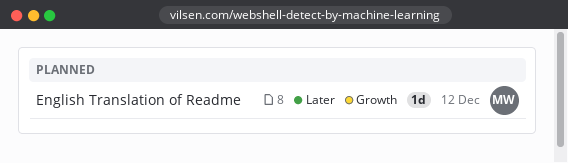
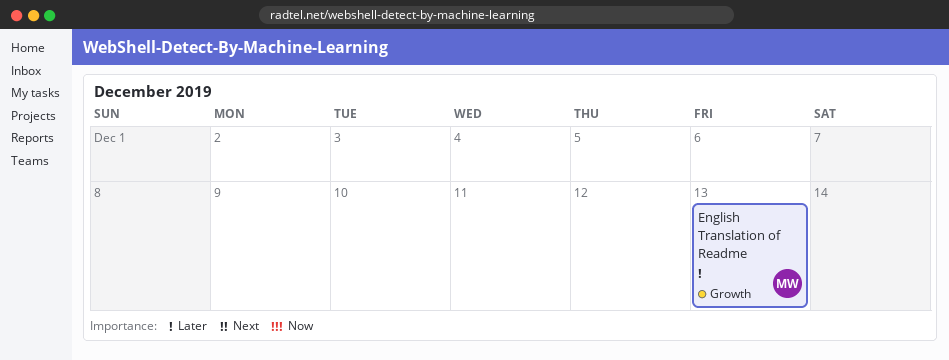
English Translation of Readme, due: Dec 12 -> Dec 13

